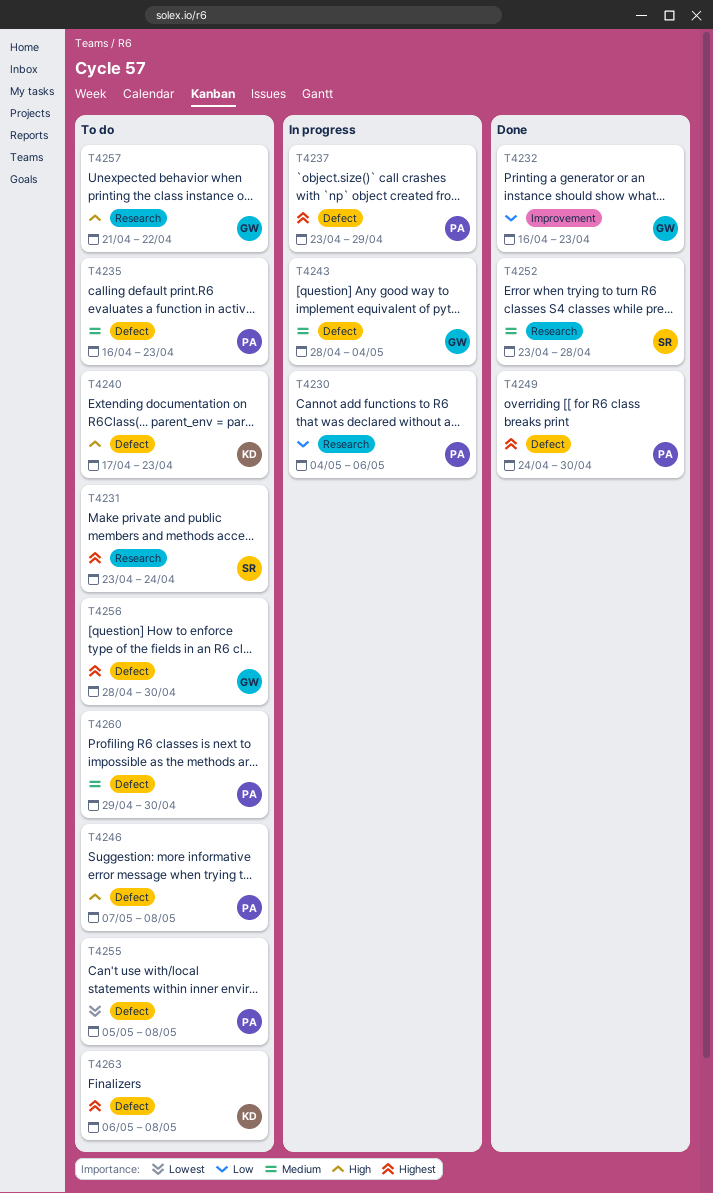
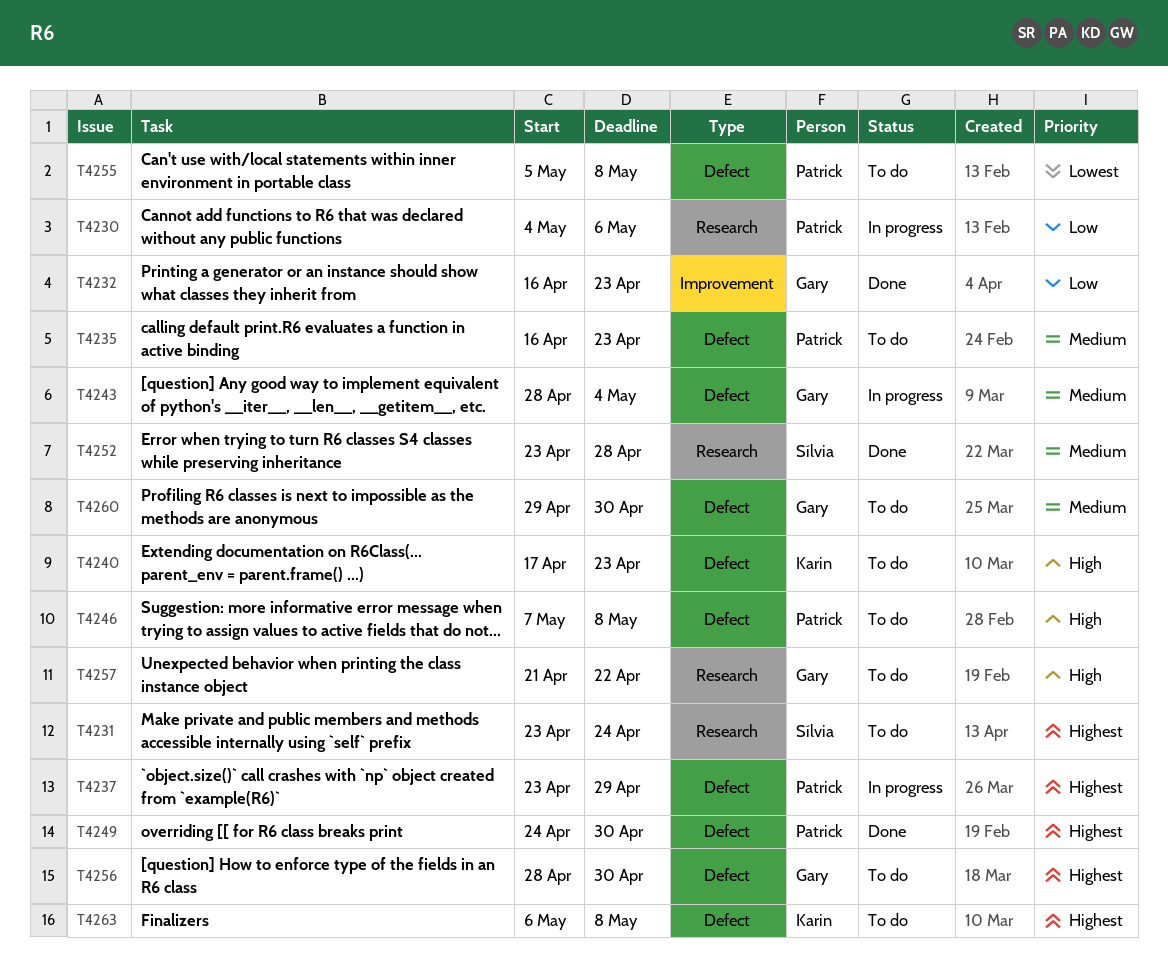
T4260, owner: Patrick -> Gary

